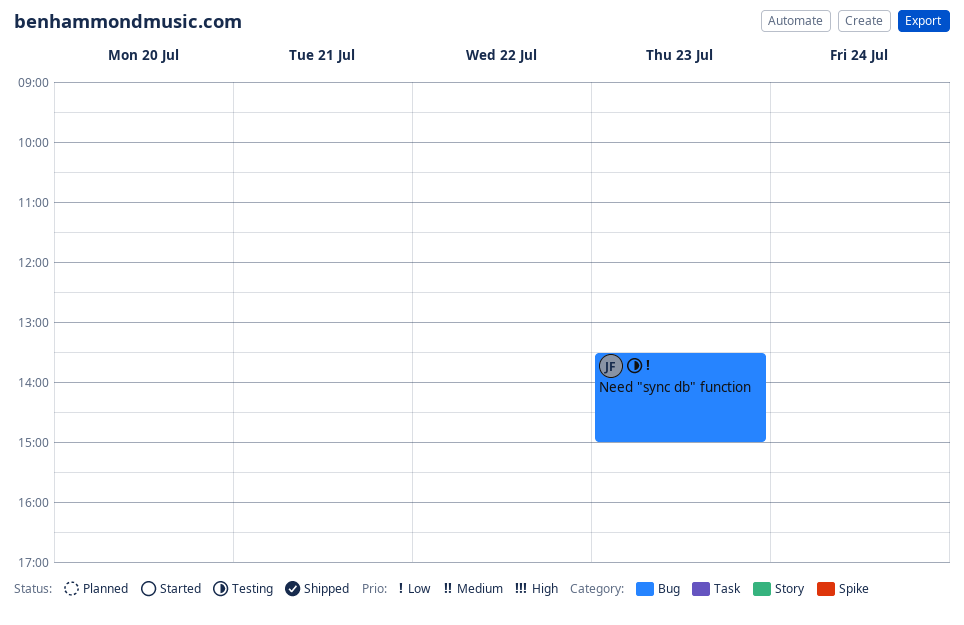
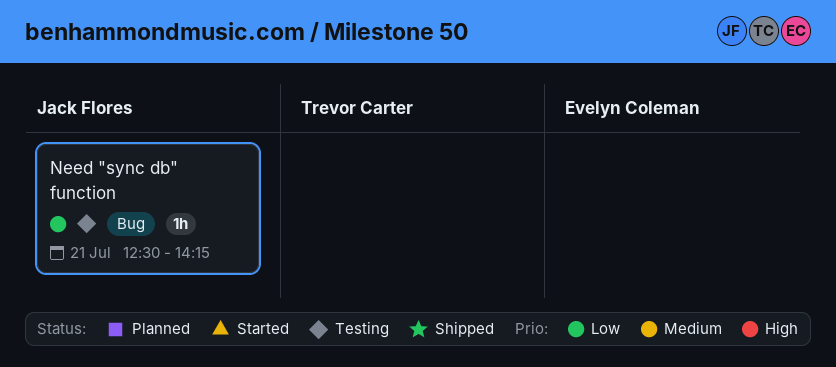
Need "sync db" function, day: Jul 23 -> Jul 21
Need "sync db" function, begins: 13:30 -> 12:30
Need "sync db" function, ends: 15:00 -> 14:15

